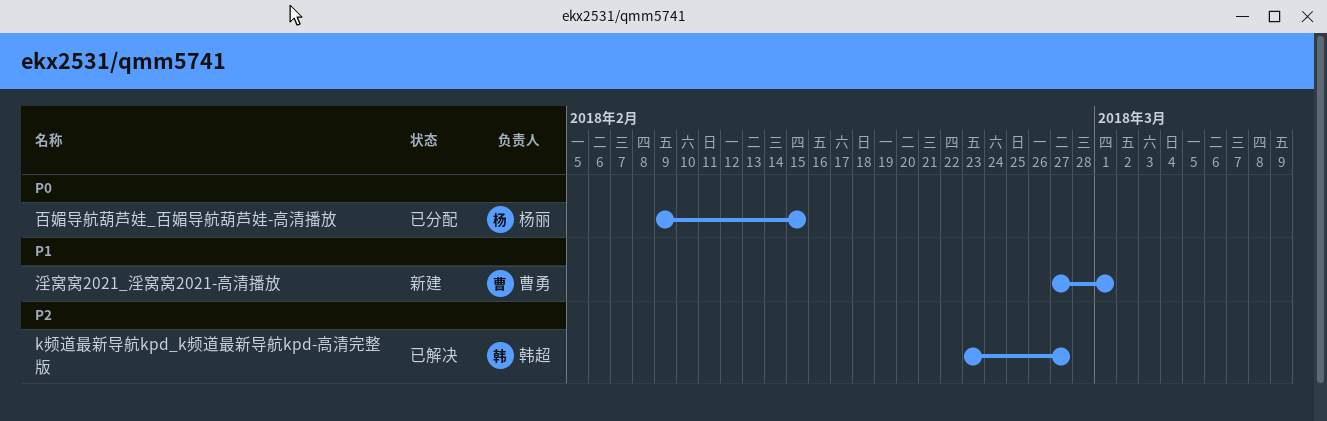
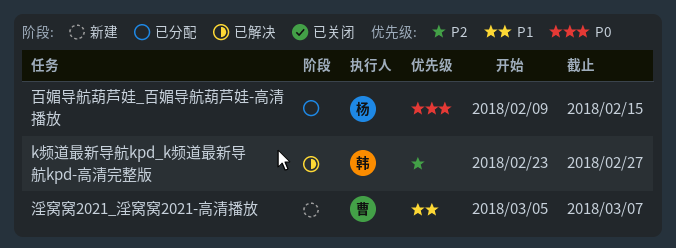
淫窝窝2021_淫窝窝2021-高清播放, start: Feb 27 -> Mar 5
淫窝窝2021_淫窝窝2021-高清播放, due: Mar 1 -> Mar 7

